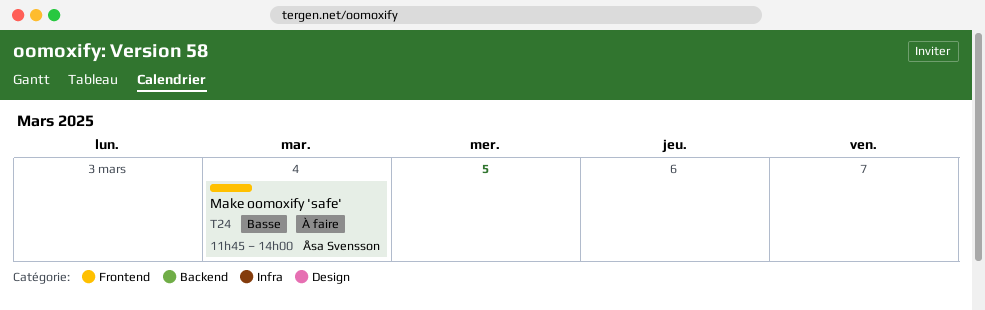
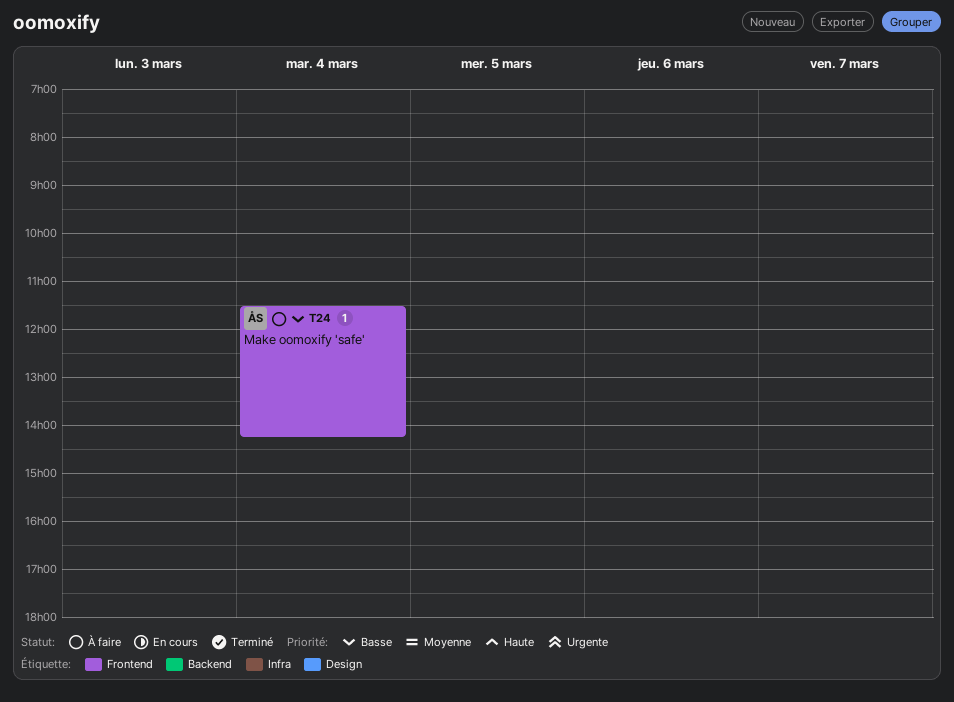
T24, begins: 11:45 -> 11:30
T24, ends: 14:00 -> 14:15

